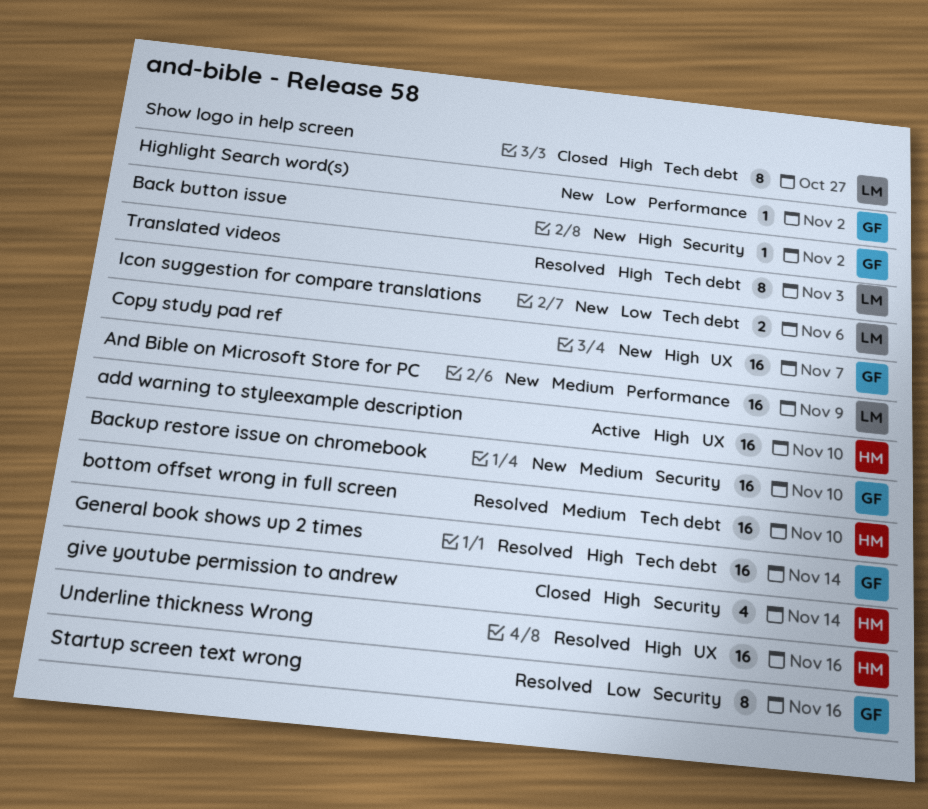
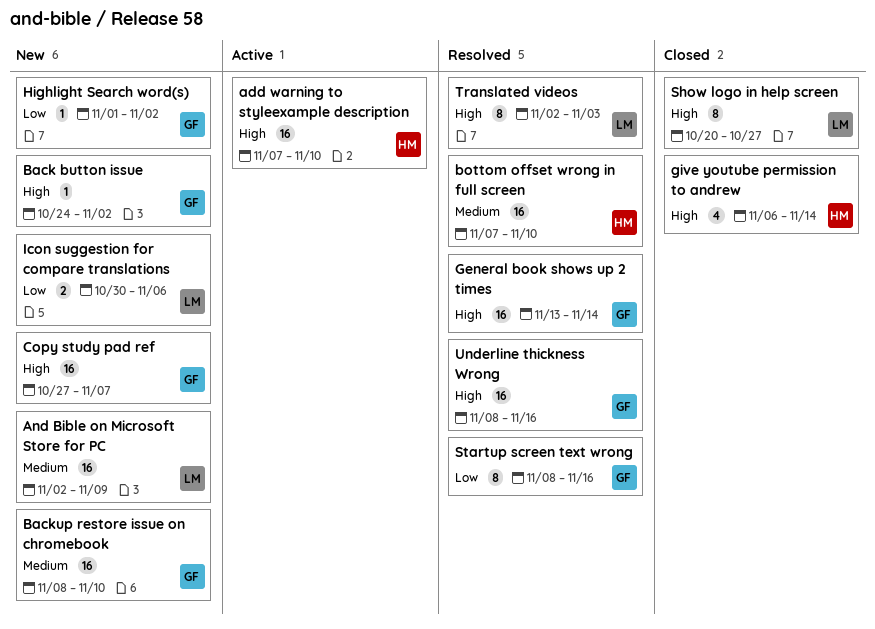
Underline thickness Wrong, owner: HM -> GF

